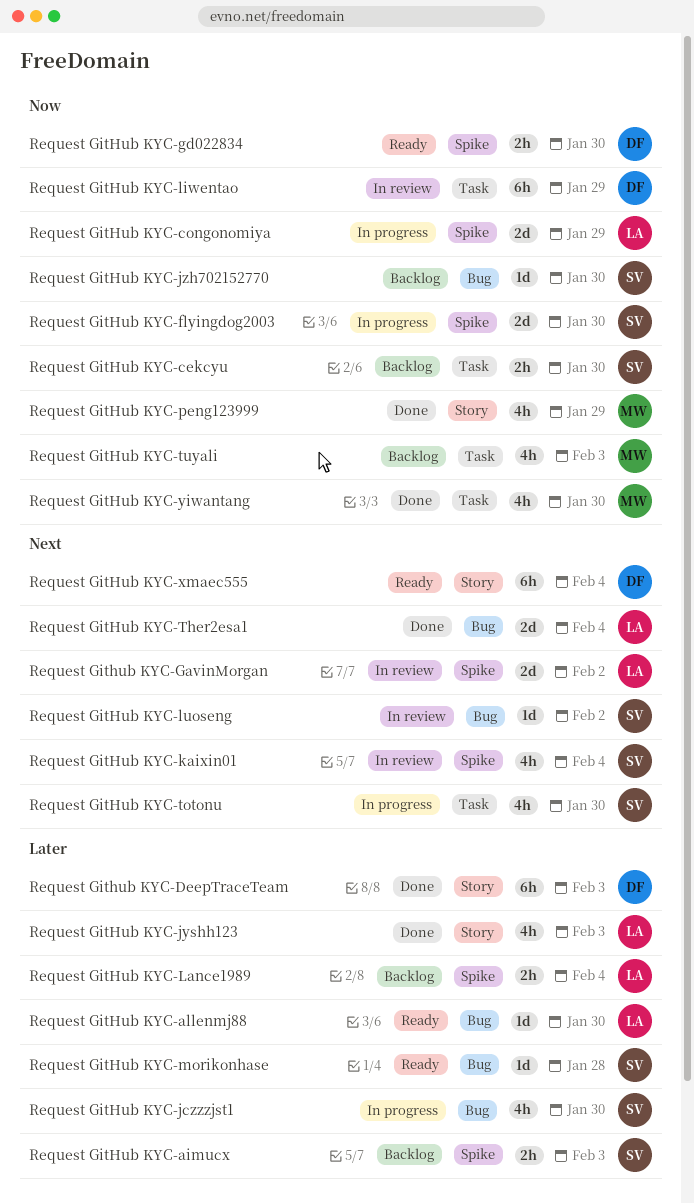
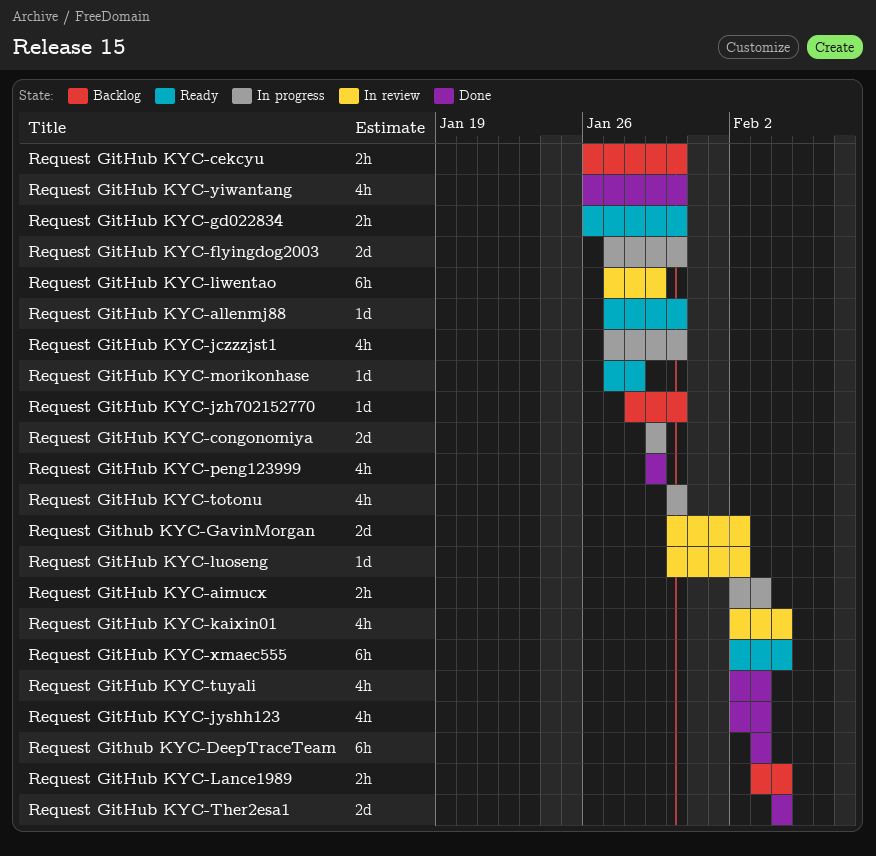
Request GitHub KYC-aimucx, status: Backlog -> In progress
Request GitHub KYC-tuyali, status: Backlog -> Done

